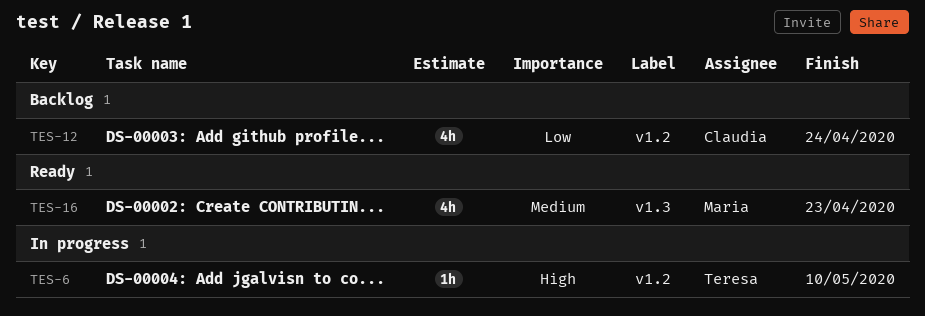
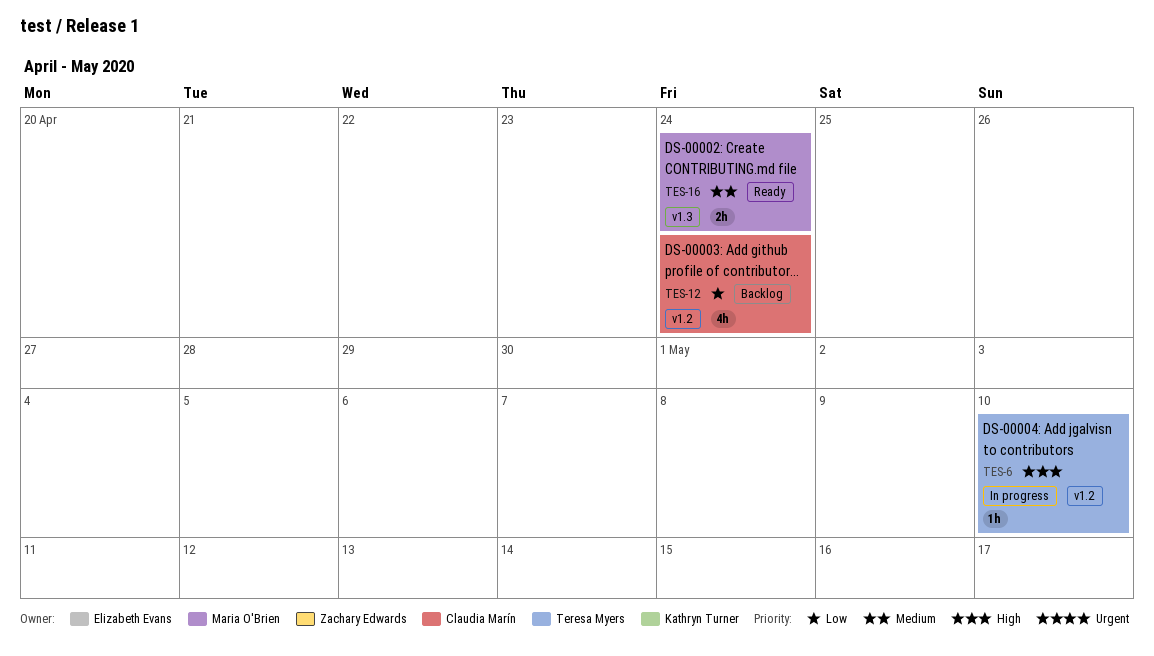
TES-16, estimate: 4h -> 2h
TES-16, due: Apr 23 -> Apr 24

